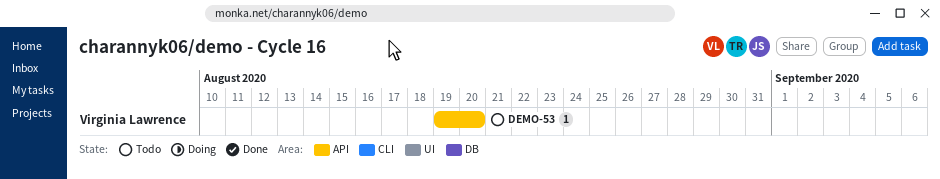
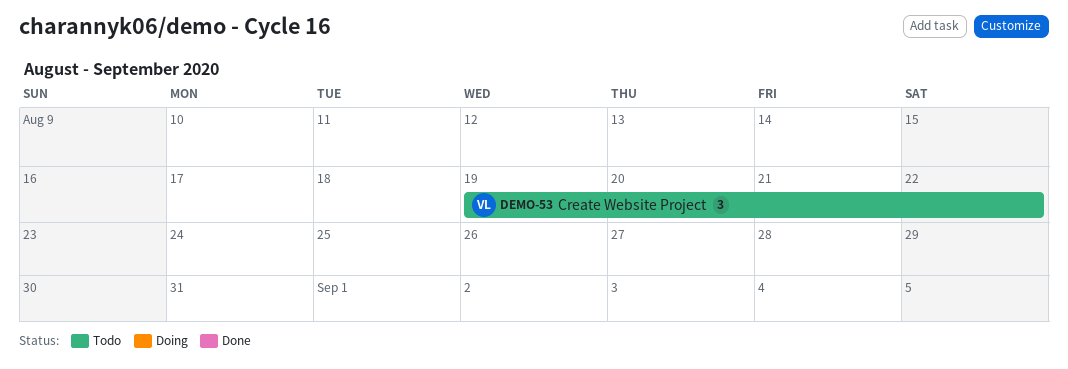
DEMO-53, estimate: 1 -> 3
DEMO-53, due: Aug 20 -> Aug 22

